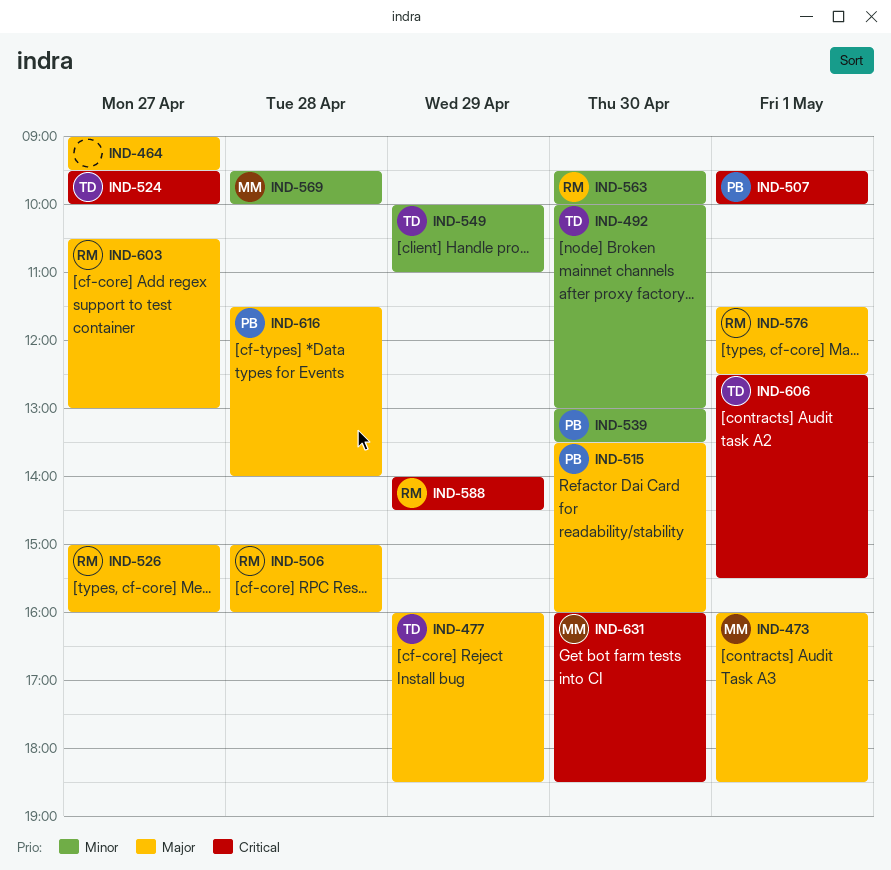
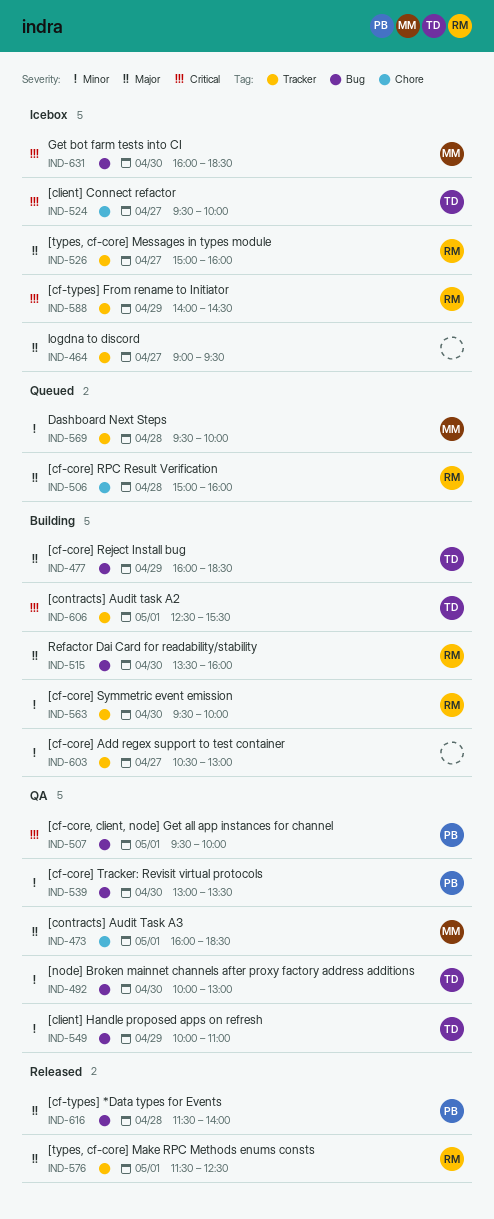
IND-515, owner: PB -> RM
IND-603, owner: RM -> none
IND-603, priority: Major -> Minor

